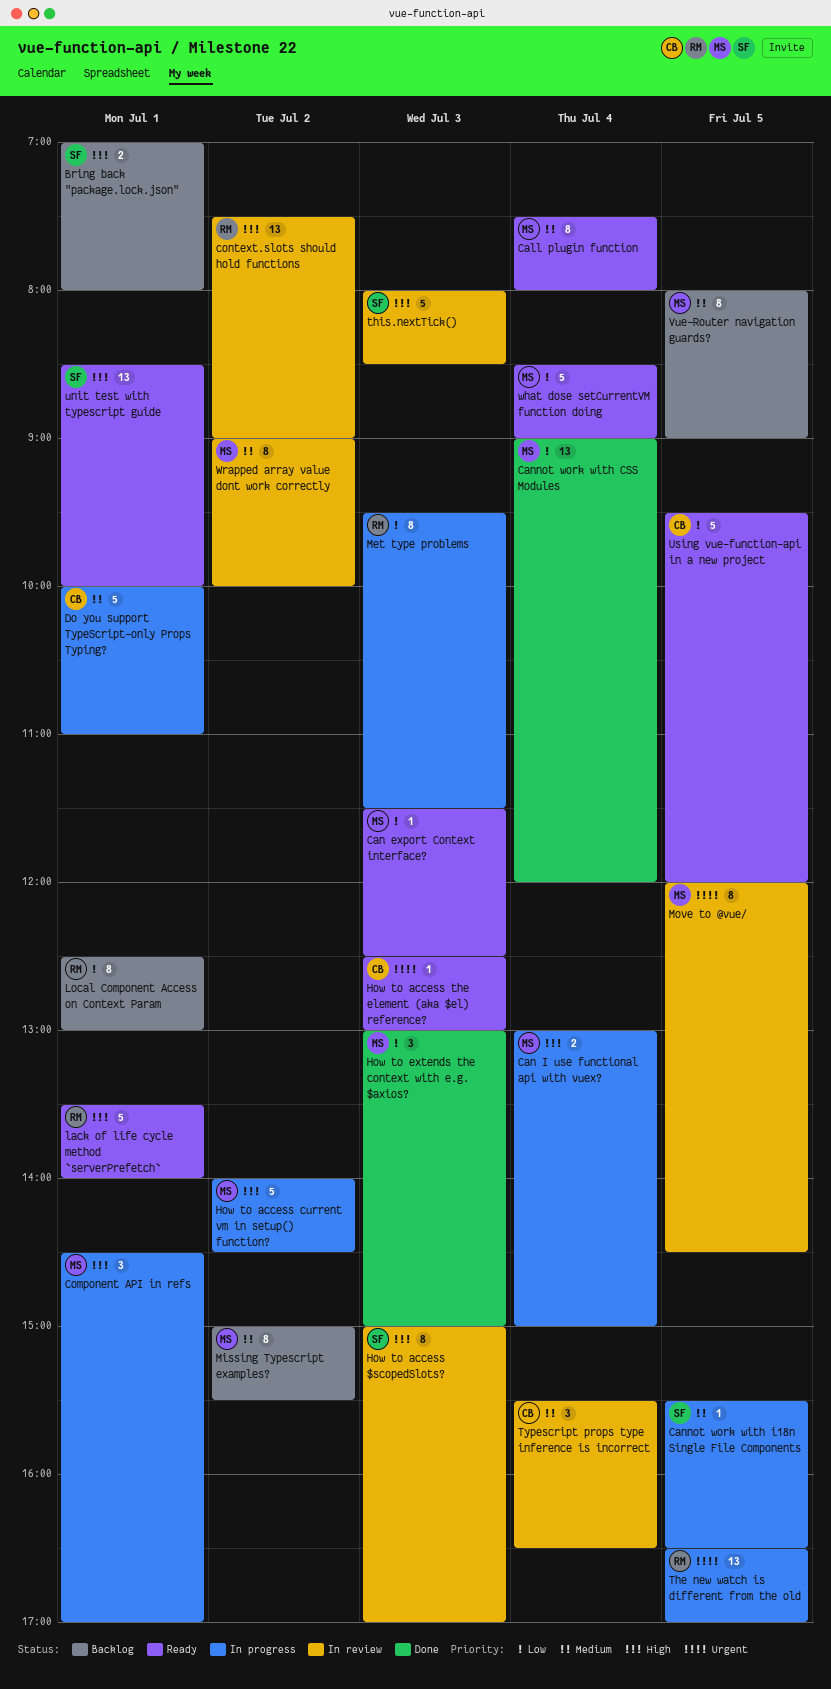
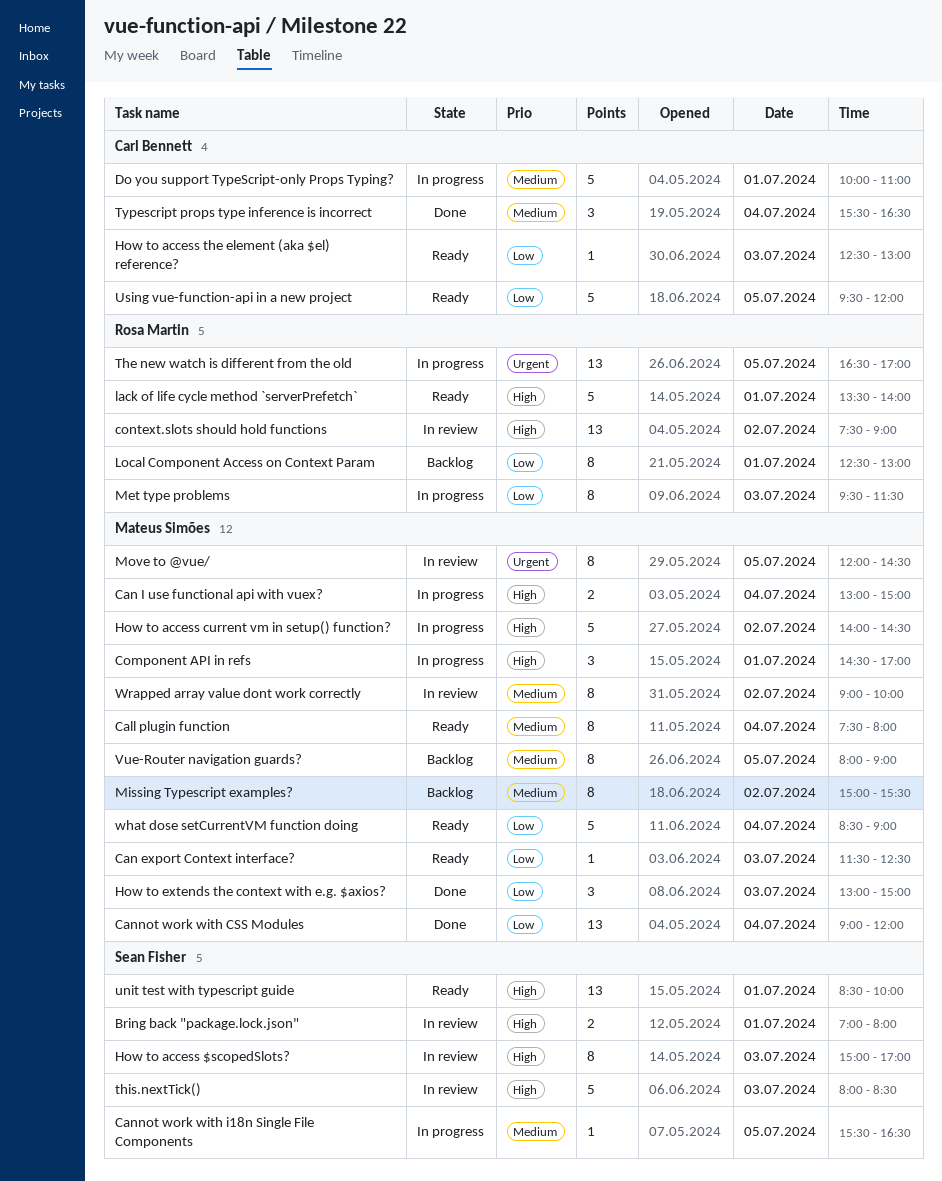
Bring back "package.lock.json", status: Backlog -> In review
How to access the element (aka $el) reference?, priority: Urgent -> Low
Typescript props type inference is incorrect, status: In review -> Done

